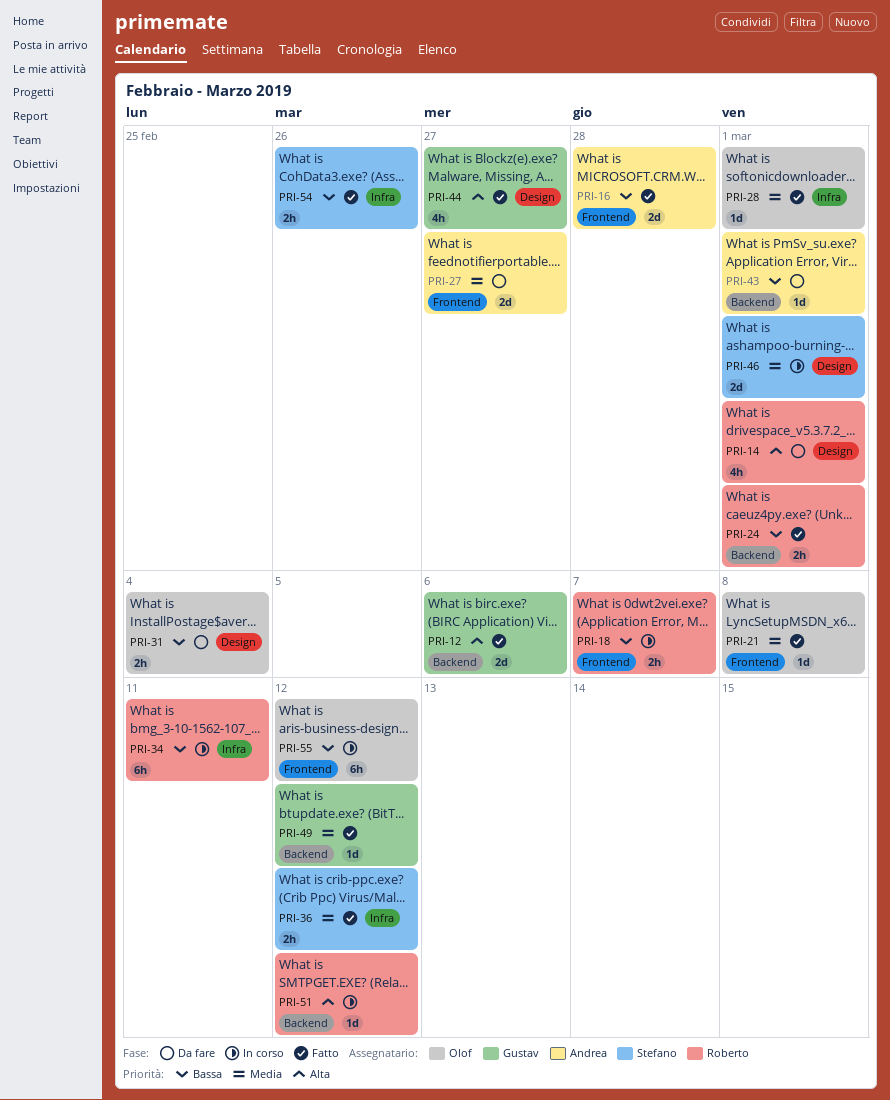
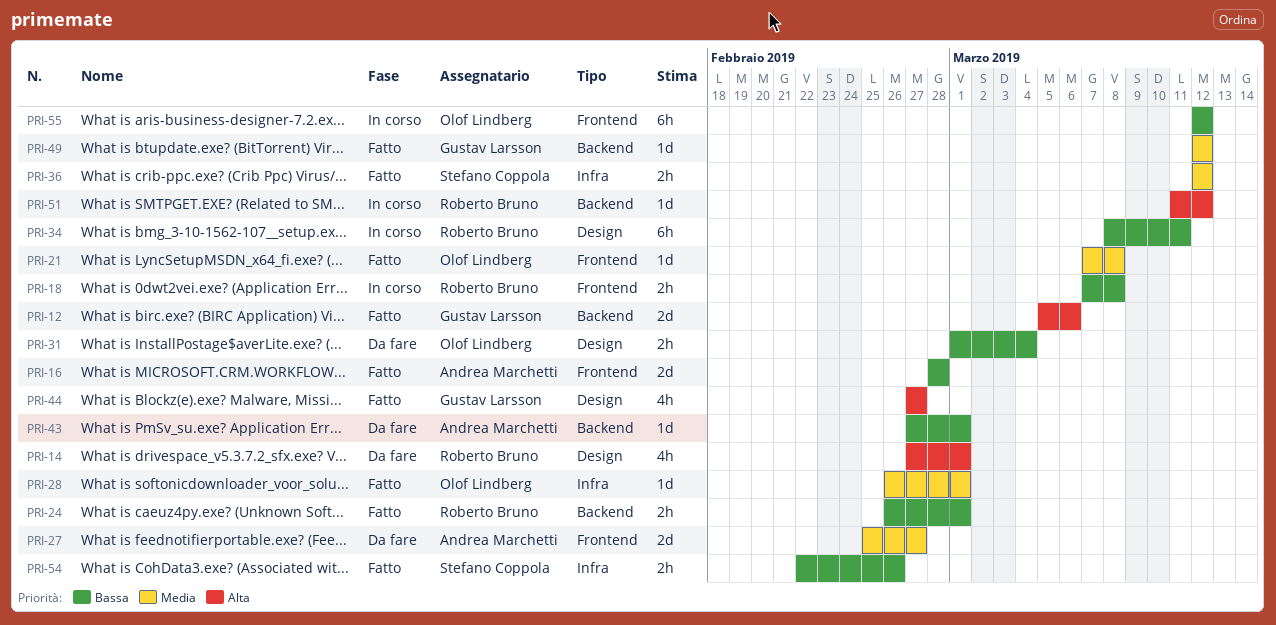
PRI-18, due: Mar 7 -> Mar 8
PRI-34, label: Infra -> Design
PRI-46: present -> none

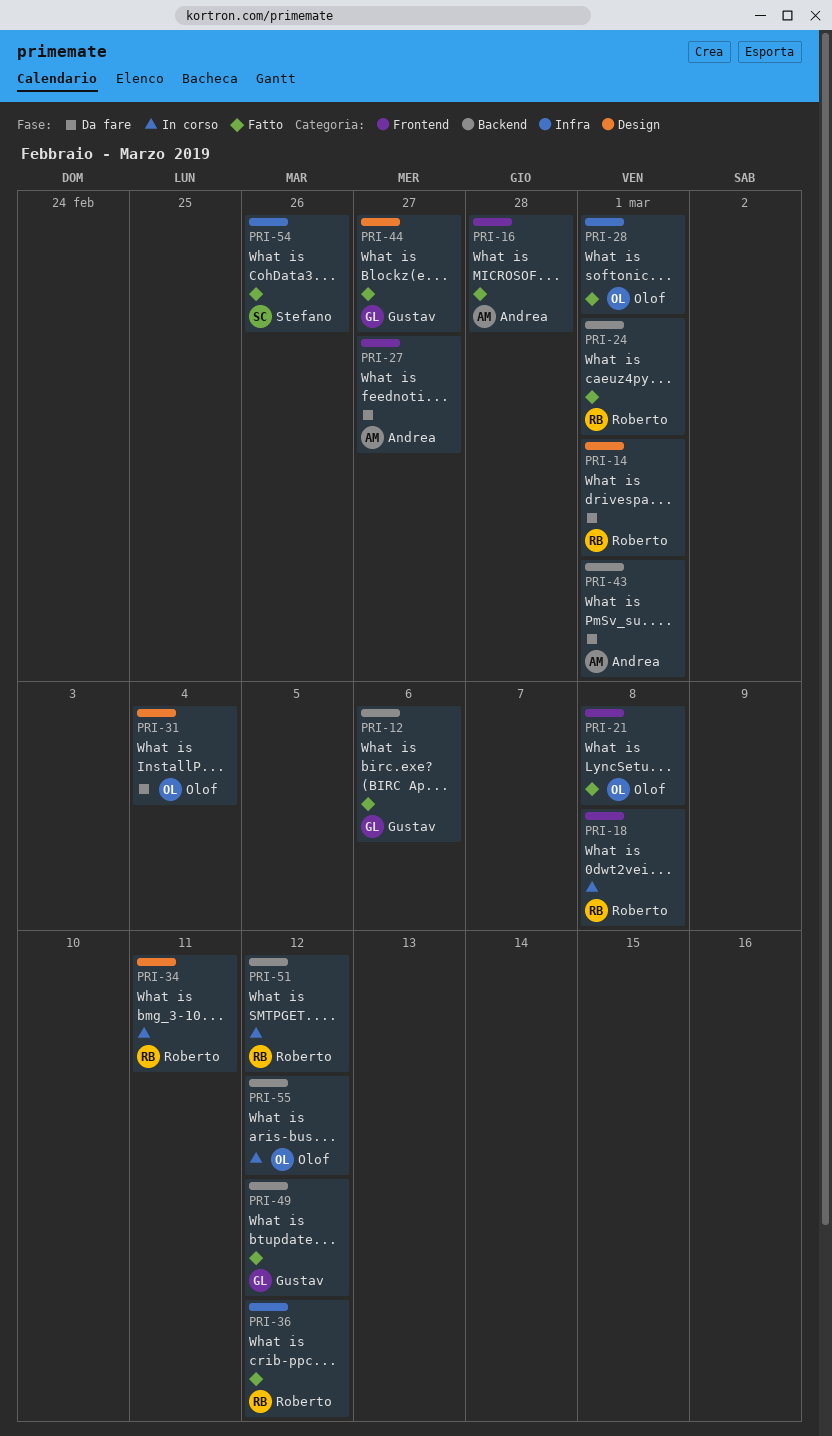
PRI-36, owner: Stefano Coppola -> Roberto Bruno
PRI-55, label: Frontend -> Backend

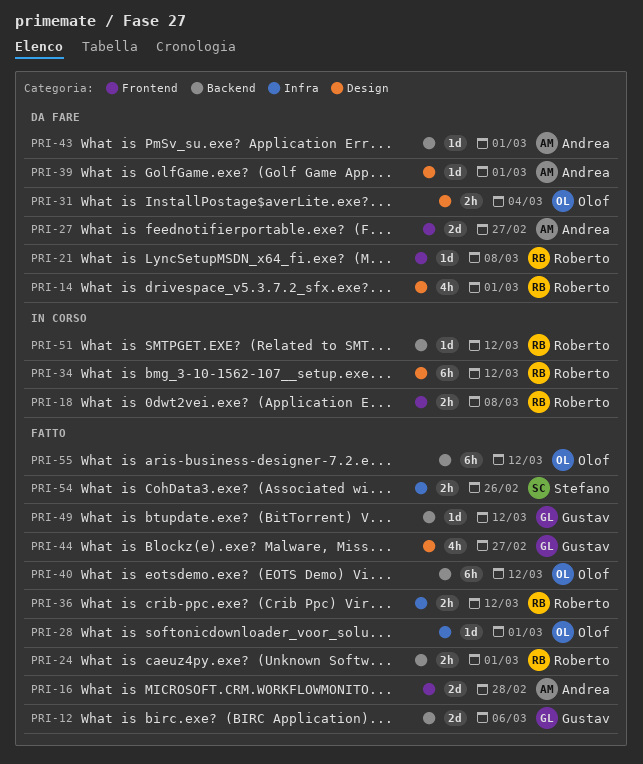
PRI-21, status: Fatto -> Da fare
PRI-21, owner: Olof -> Roberto
PRI-34, due: Mar 11 -> Mar 12
PRI-39: none -> present
PRI-40: none -> present
PRI-55, status: In corso -> Fatto

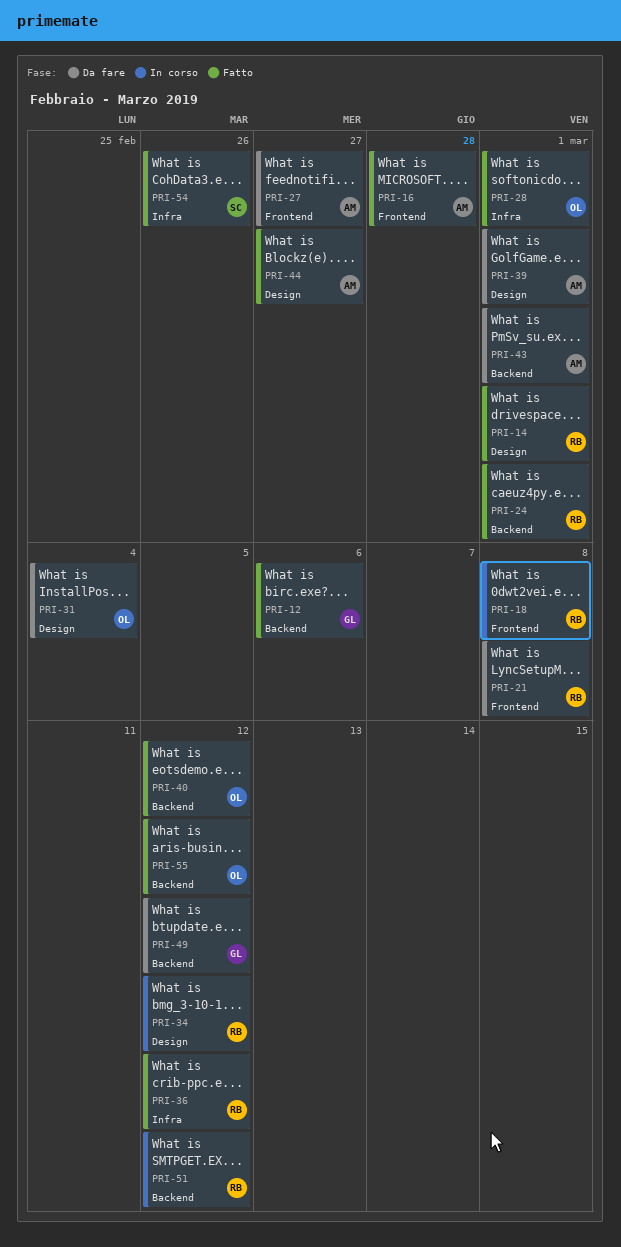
PRI-14, status: Da fare -> Fatto
PRI-44, owner: Gustav -> Andrea
PRI-49, status: Fatto -> Da fare

